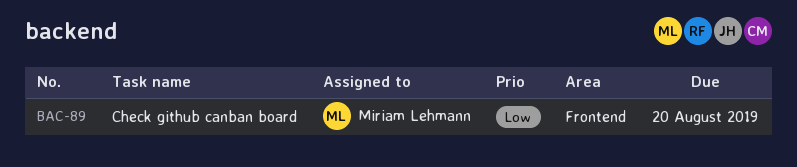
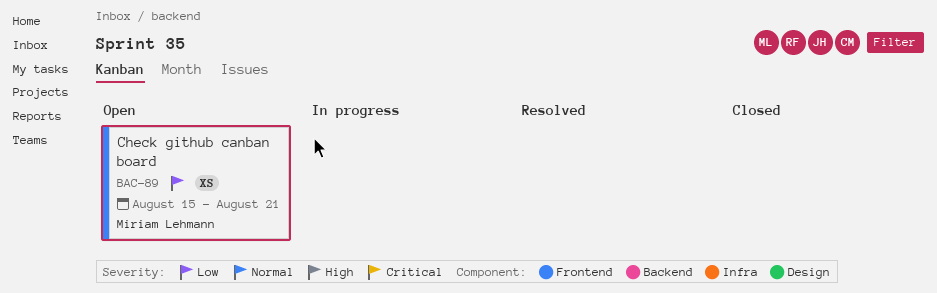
BAC-89, due: Aug 20 -> Aug 21

